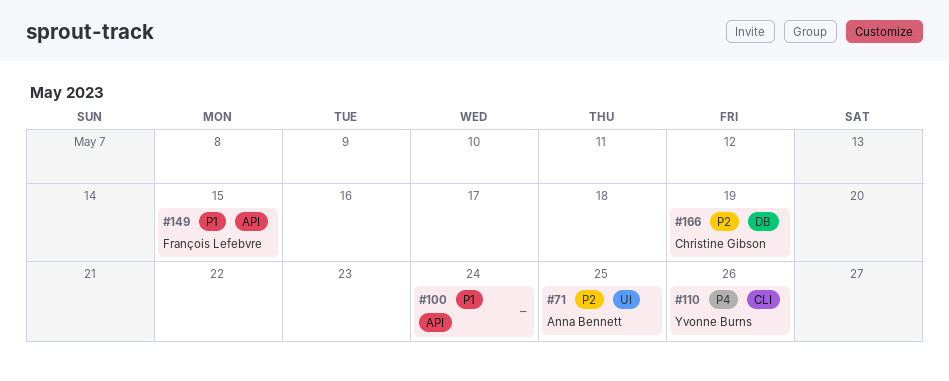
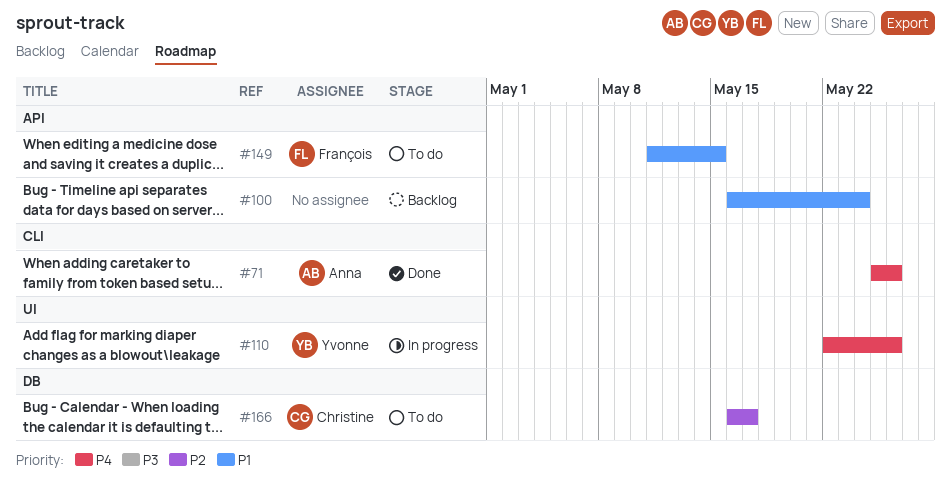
#71, priority: P2 -> P4
#71, label: UI -> CLI
#71, due: May 25 -> May 26
#110, label: CLI -> UI
#166, due: May 19 -> May 17

